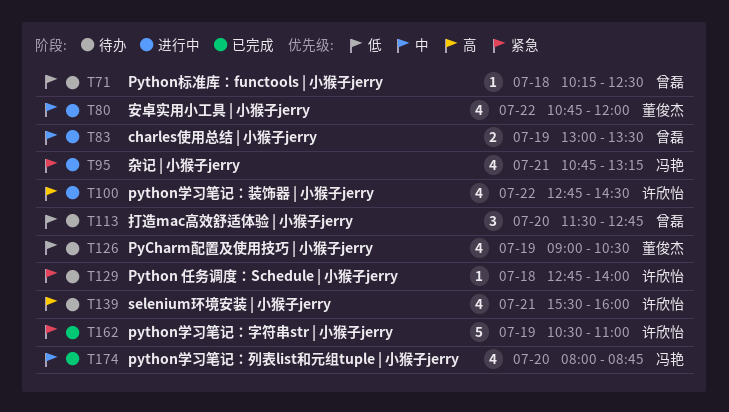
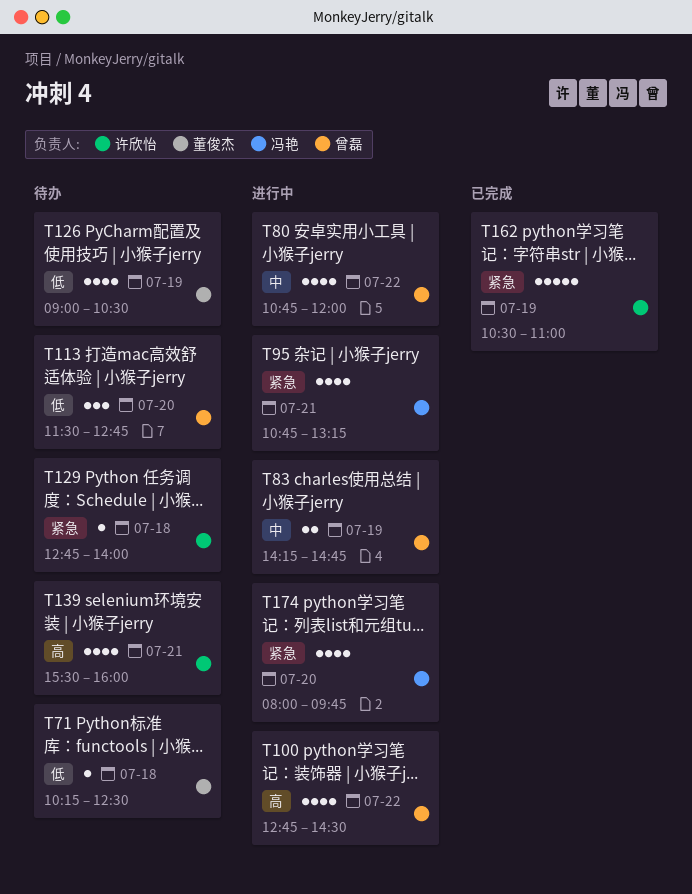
T71, owner: 曾磊 -> 董俊杰
T80, owner: 董俊杰 -> 曾磊
T83, begins: 13:00 -> 14:15
T83, ends: 13:30 -> 14:45
T100, owner: 许欣怡 -> 曾磊
T174, status: 已完成 -> 进行中
T174, priority: 中 -> 紧急
T174, ends: 08:45 -> 09:45

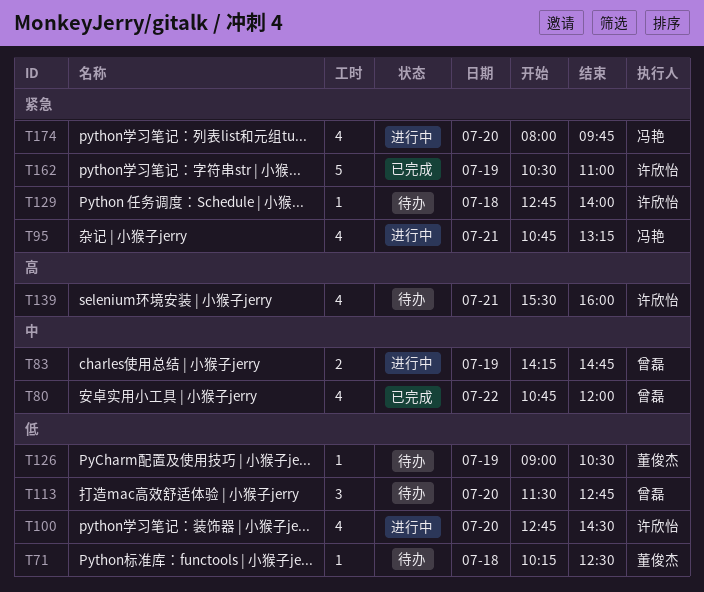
T80, status: 进行中 -> 已完成
T100, owner: 曾磊 -> 许欣怡
T100, priority: 高 -> 低
T100, day: Jul 22 -> Jul 20
T126, estimate: 4 -> 1

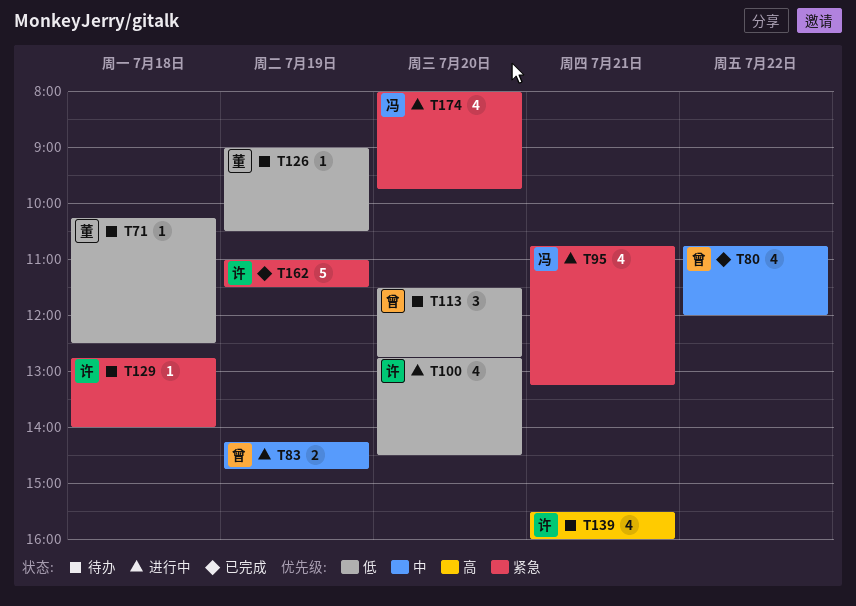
T162, begins: 10:30 -> 11:00
T162, ends: 11:00 -> 11:30

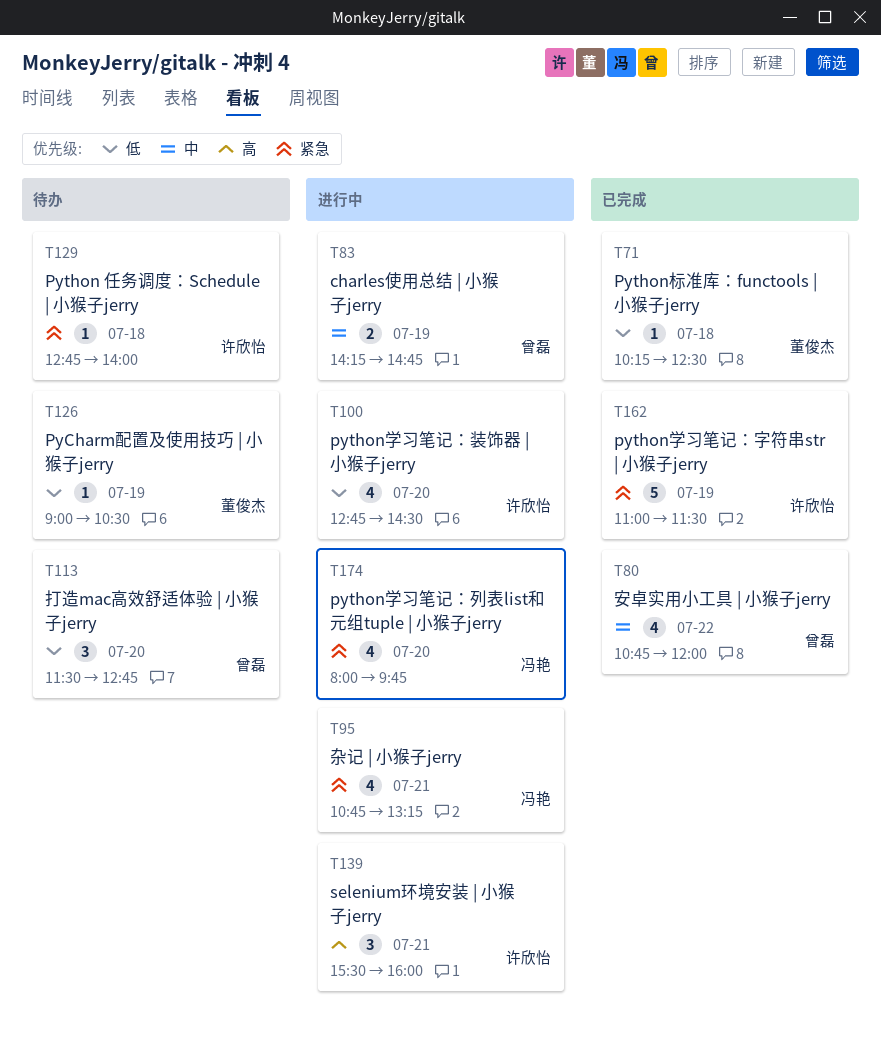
T71, status: 待办 -> 已完成
T139, status: 待办 -> 进行中
T139, estimate: 4 -> 3

